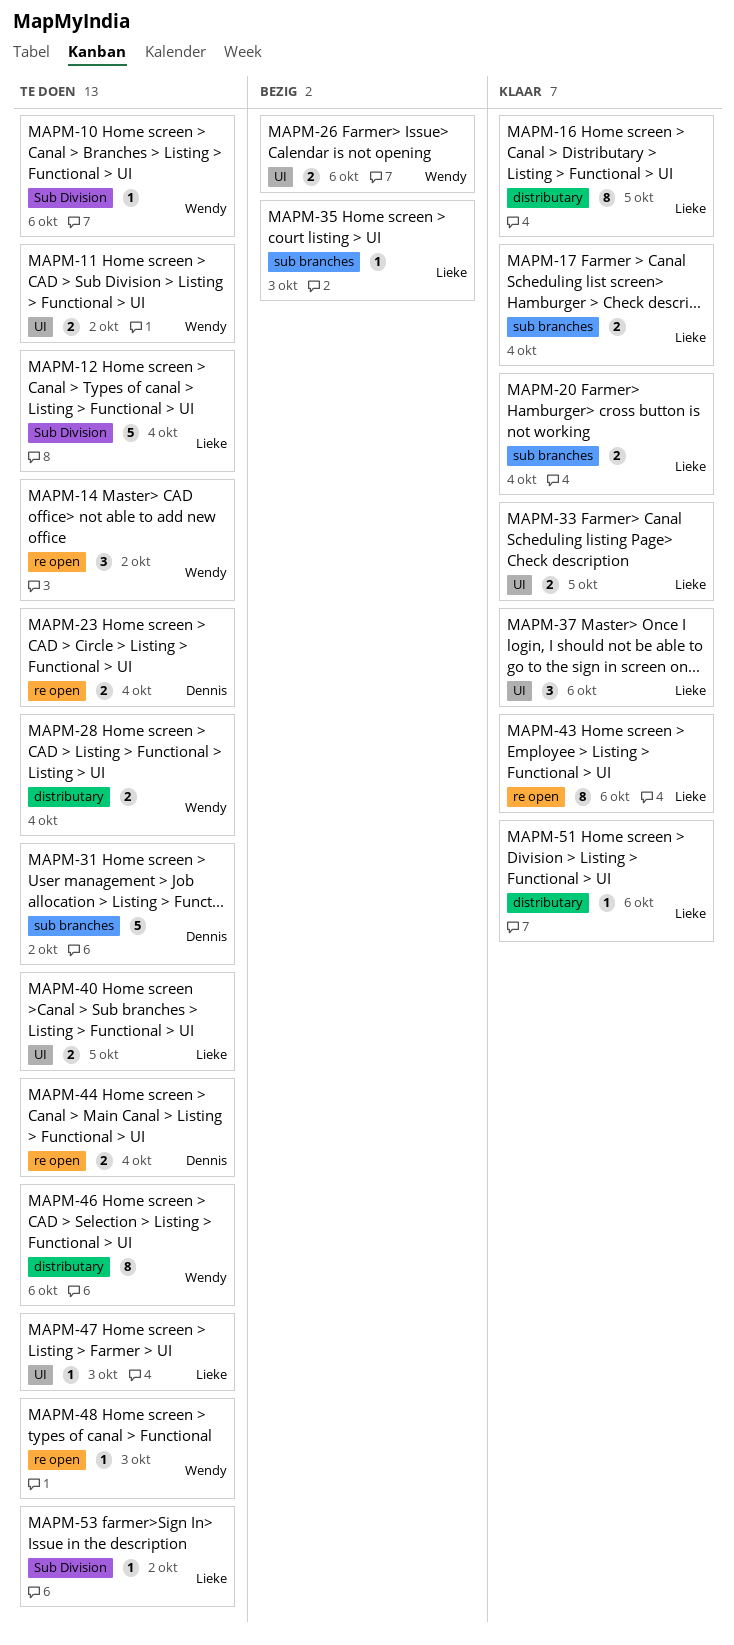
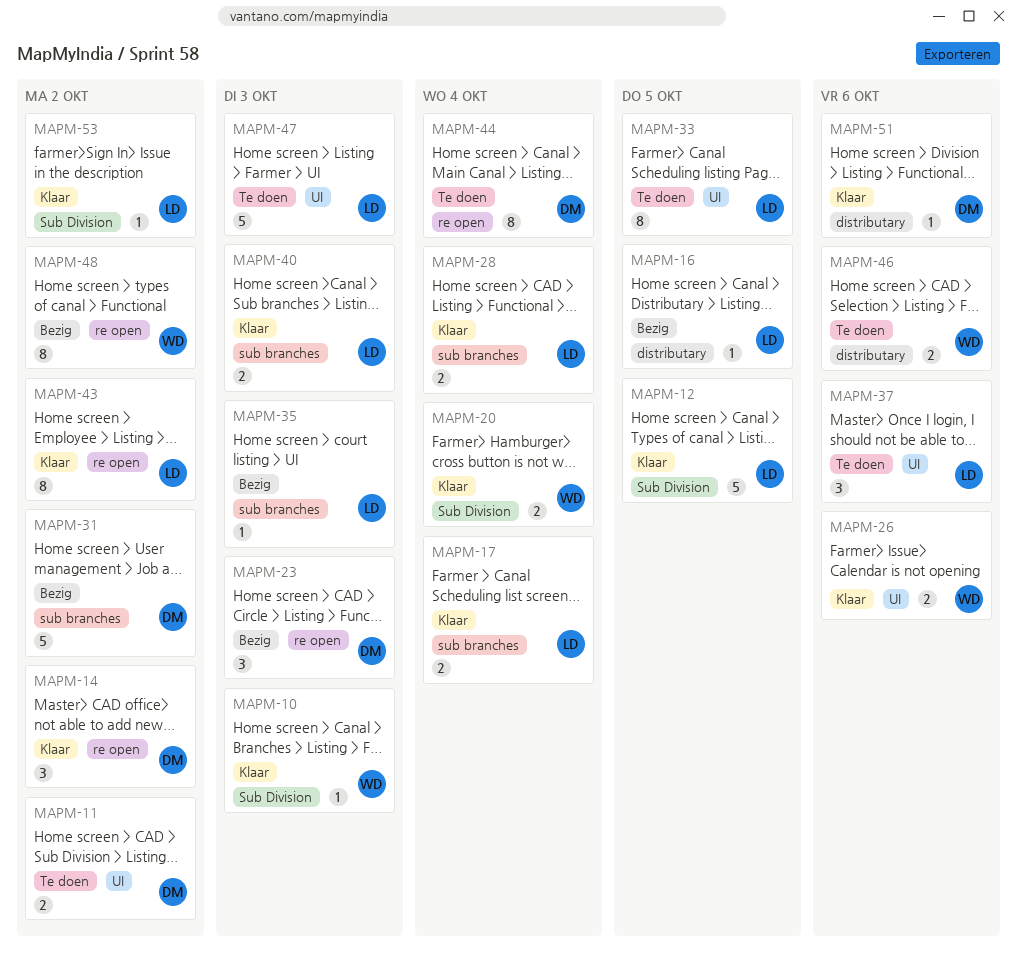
MAPM-10, status: Te doen -> Klaar
MAPM-10, due: Oct 6 -> Oct 3
MAPM-11, owner: Wendy -> Dennis
MAPM-12, status: Te doen -> Klaar
MAPM-12, due: Oct 4 -> Oct 5
MAPM-14, status: Te doen -> Klaar
MAPM-14, owner: Wendy -> Dennis
MAPM-16, status: Klaar -> Bezig
MAPM-16, estimate: 8 -> 1
MAPM-20, owner: Lieke -> Wendy
MAPM-20, label: sub branches -> Sub Division
MAPM-23, status: Te doen -> Bezig
MAPM-23, estimate: 2 -> 3
MAPM-23, due: Oct 4 -> Oct 3
MAPM-26, status: Bezig -> Klaar
MAPM-28, status: Te doen -> Klaar
MAPM-28, owner: Wendy -> Lieke
MAPM-28, label: distributary -> sub branches
MAPM-31, status: Te doen -> Bezig
MAPM-33, status: Klaar -> Te doen
MAPM-33, estimate: 2 -> 8
MAPM-37, status: Klaar -> Te doen
MAPM-40, status: Te doen -> Klaar
MAPM-40, label: UI -> sub branches
MAPM-40, due: Oct 5 -> Oct 3
MAPM-43, due: Oct 6 -> Oct 2
MAPM-44, estimate: 2 -> 8
MAPM-46, estimate: 8 -> 2
MAPM-47, estimate: 1 -> 5
MAPM-48, status: Te doen -> Bezig
MAPM-48, estimate: 1 -> 8
MAPM-48, due: Oct 3 -> Oct 2
MAPM-51, owner: Lieke -> Dennis
MAPM-53, status: Te doen -> Klaar

